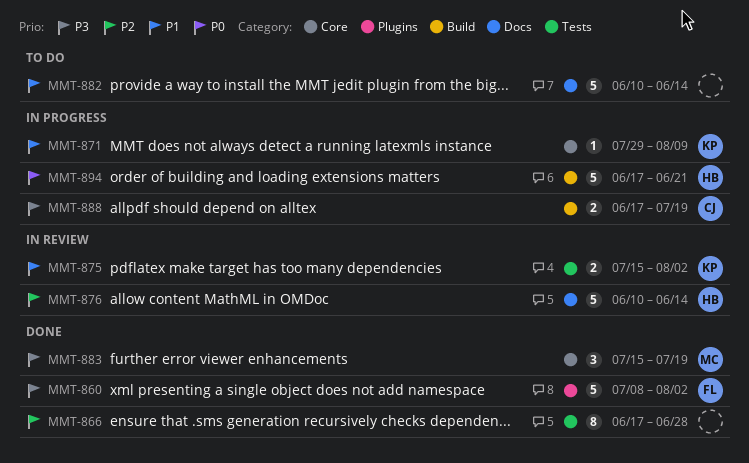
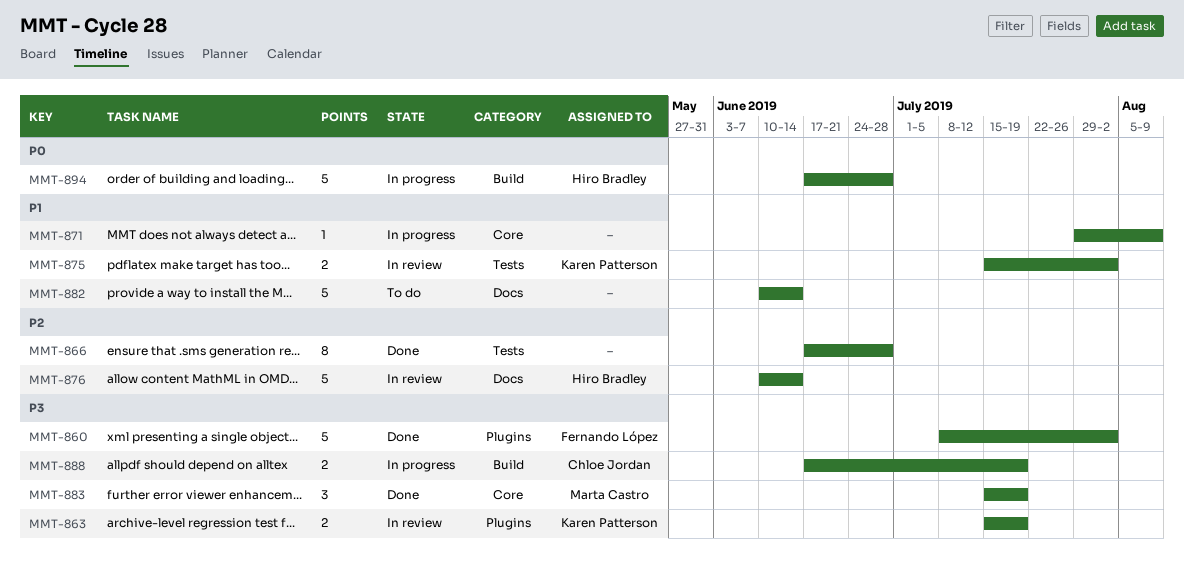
MMT-863: none -> present
MMT-871, owner: Karen Patterson -> none
MMT-894, due: Jun 21 -> Jun 28

